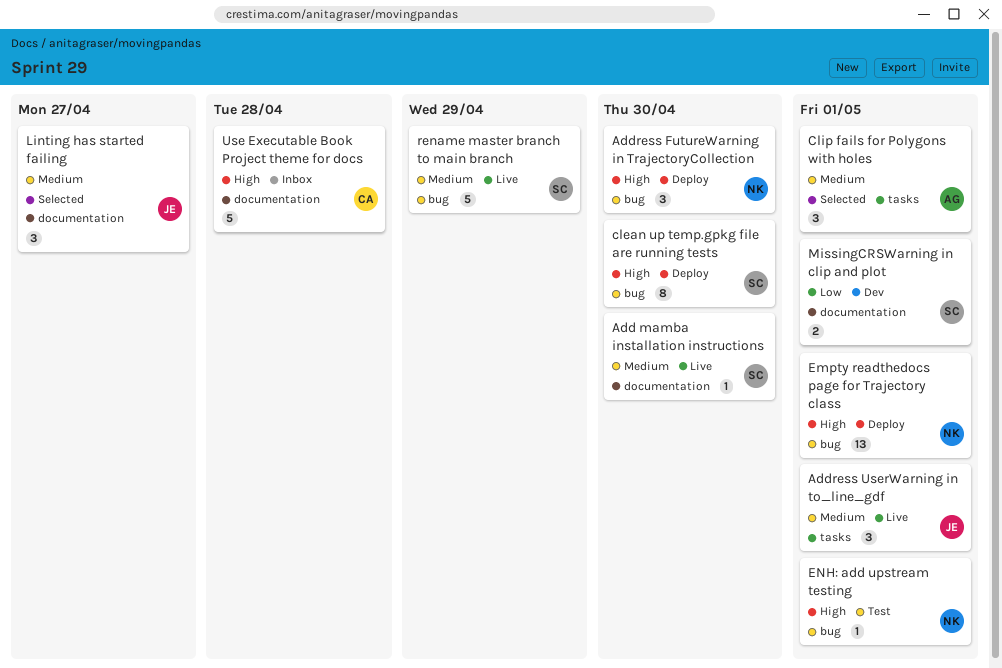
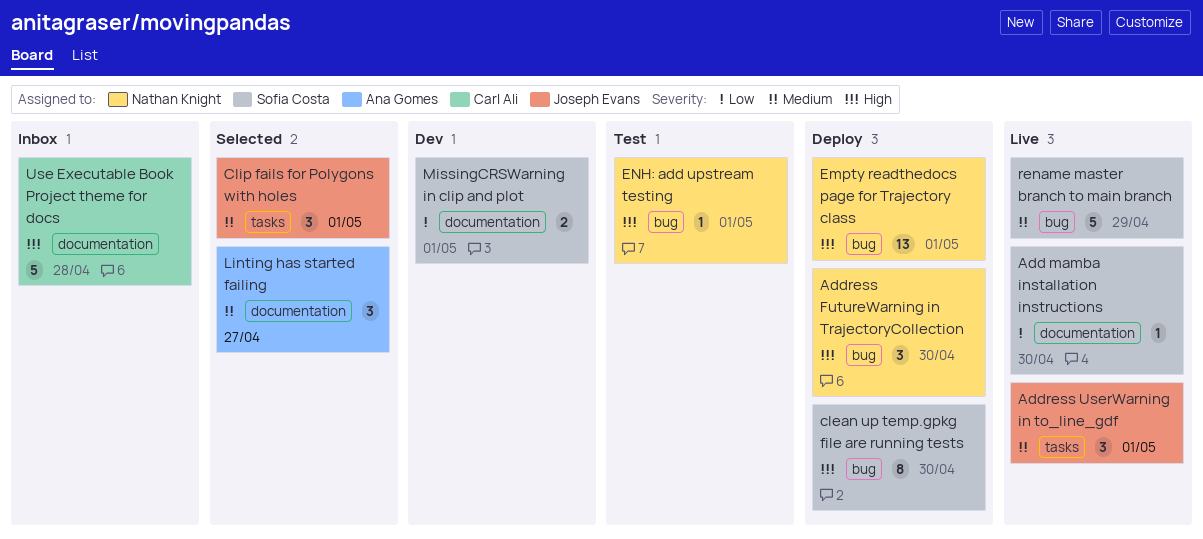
Add mamba installation instructions, priority: Medium -> Low
Clip fails for Polygons with holes, owner: Ana Gomes -> Joseph Evans
Linting has started failing, owner: Joseph Evans -> Ana Gomes

